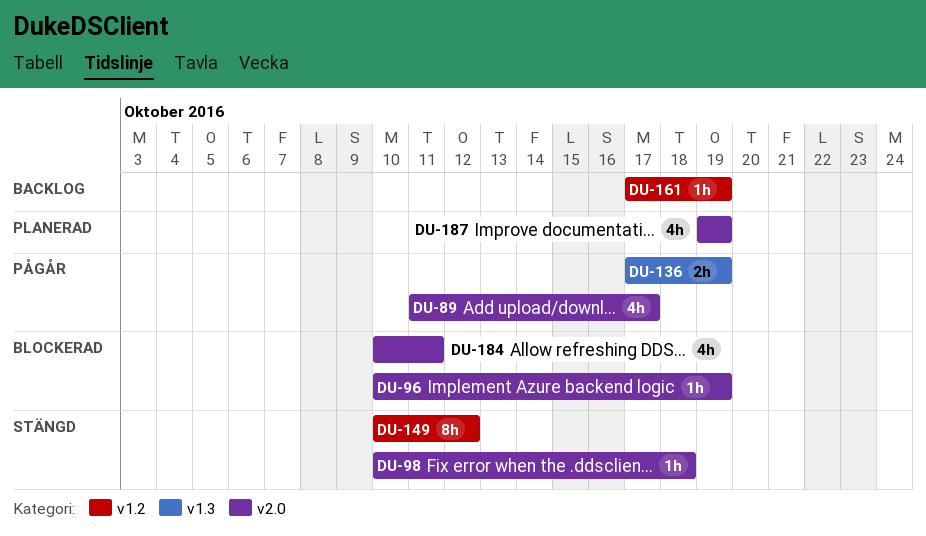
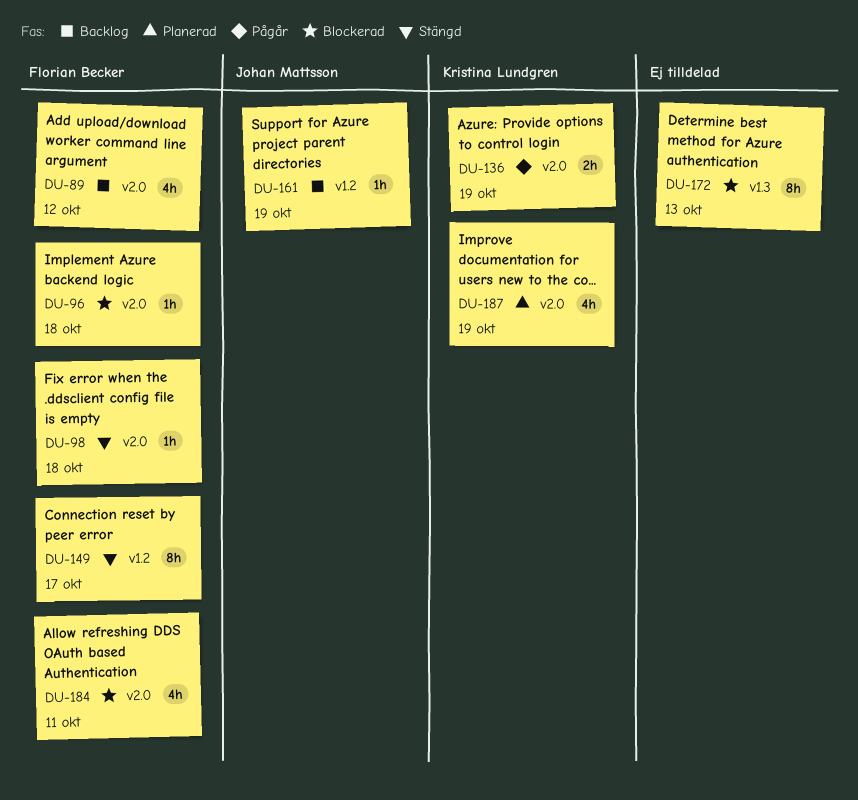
DU-89, status: Pågår -> Backlog
DU-89, due: Oct 17 -> Oct 12
DU-96, due: Oct 19 -> Oct 18
DU-136, label: v1.3 -> v2.0
DU-149, due: Oct 12 -> Oct 17
DU-172: none -> present

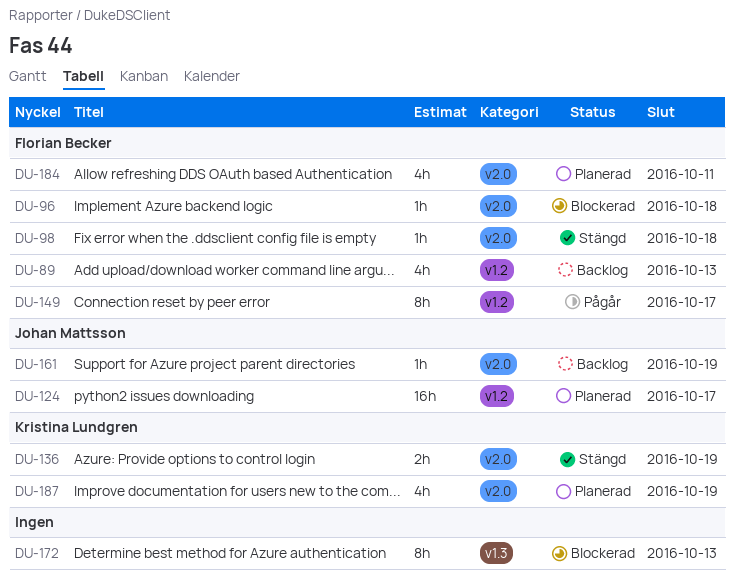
DU-89, label: v2.0 -> v1.2
DU-89, due: Oct 12 -> Oct 13
DU-124: none -> present
DU-136, status: Pågår -> Stängd
DU-149, status: Stängd -> Pågår
DU-161, label: v1.2 -> v2.0
DU-184, status: Blockerad -> Planerad

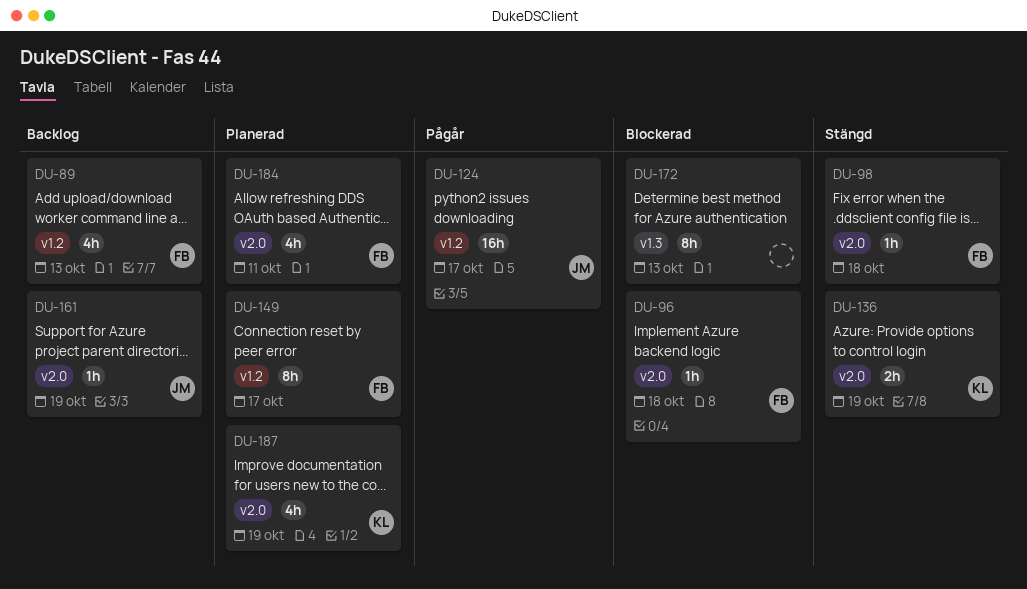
DU-124, status: Planerad -> Pågår
DU-149, status: Pågår -> Planerad

